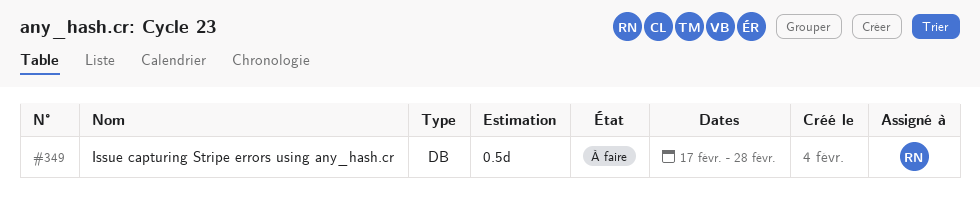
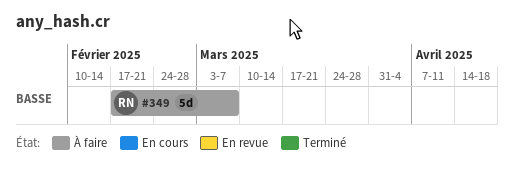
#349, estimate: 0.5d -> 5d
#349, due: Feb 28 -> Mar 7

